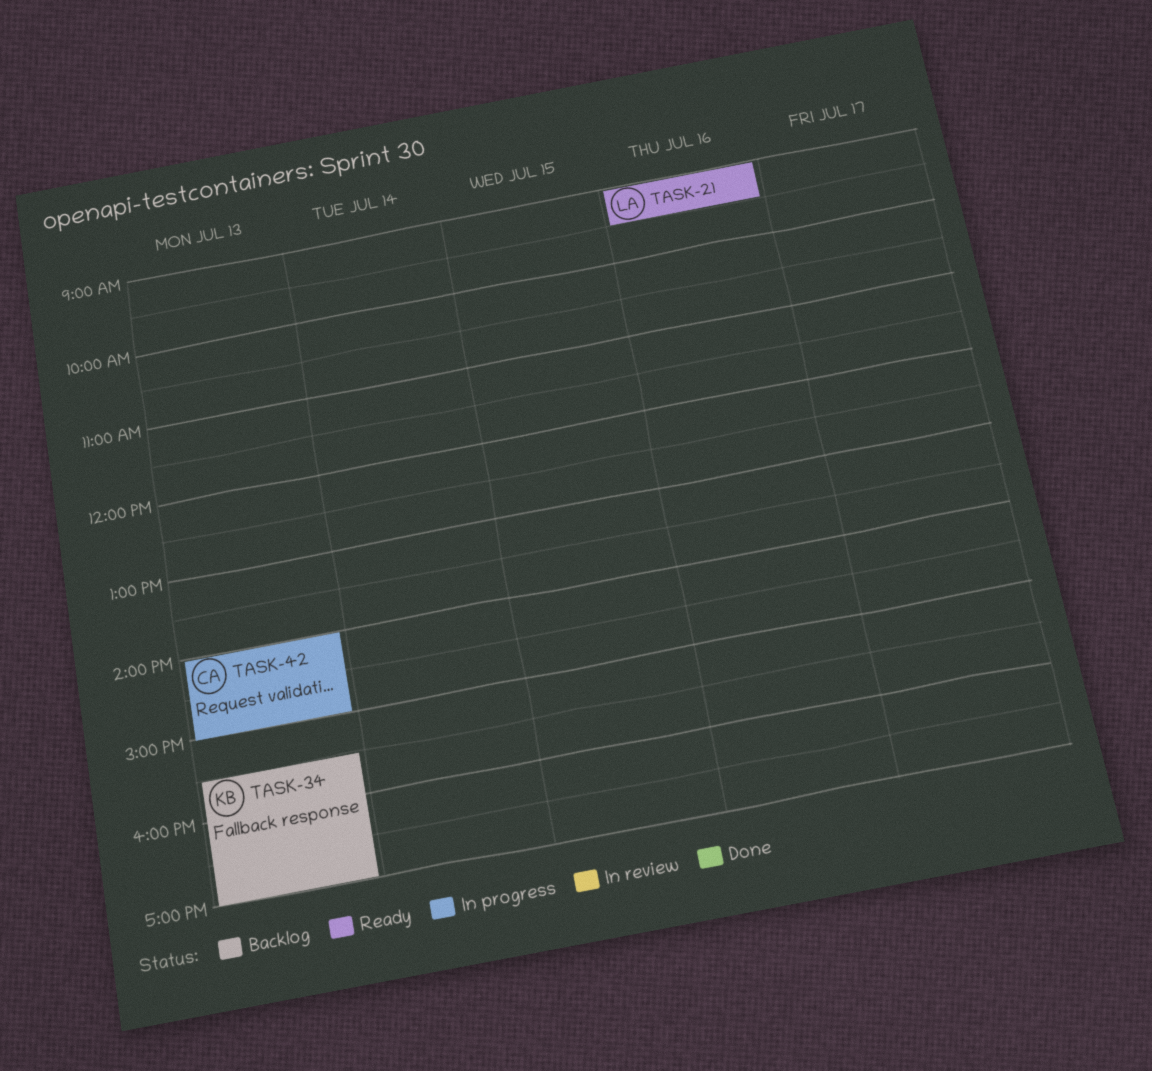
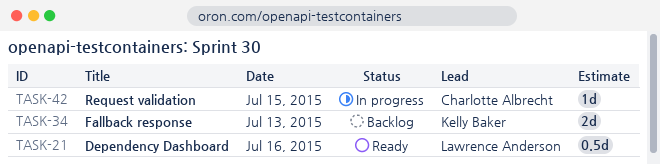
TASK-42, day: Jul 13 -> Jul 15

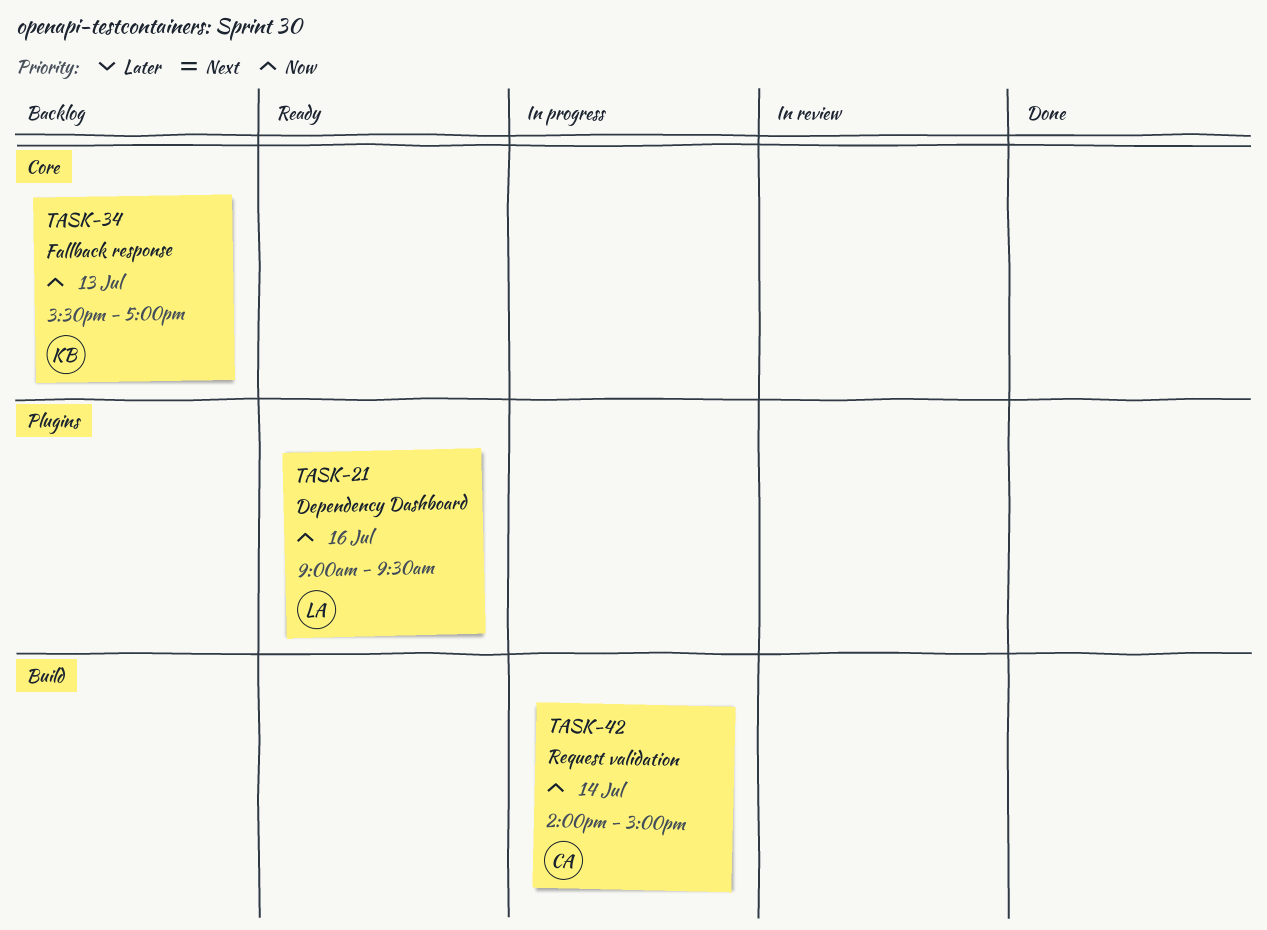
TASK-42, day: Jul 15 -> Jul 14

